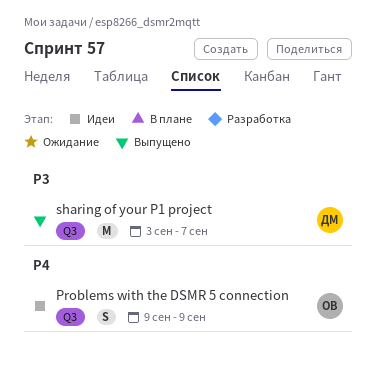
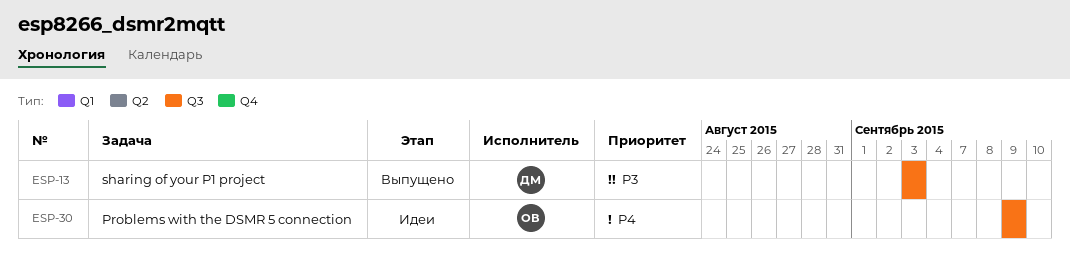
sharing of your P1 project, due: Sep 7 -> Sep 3

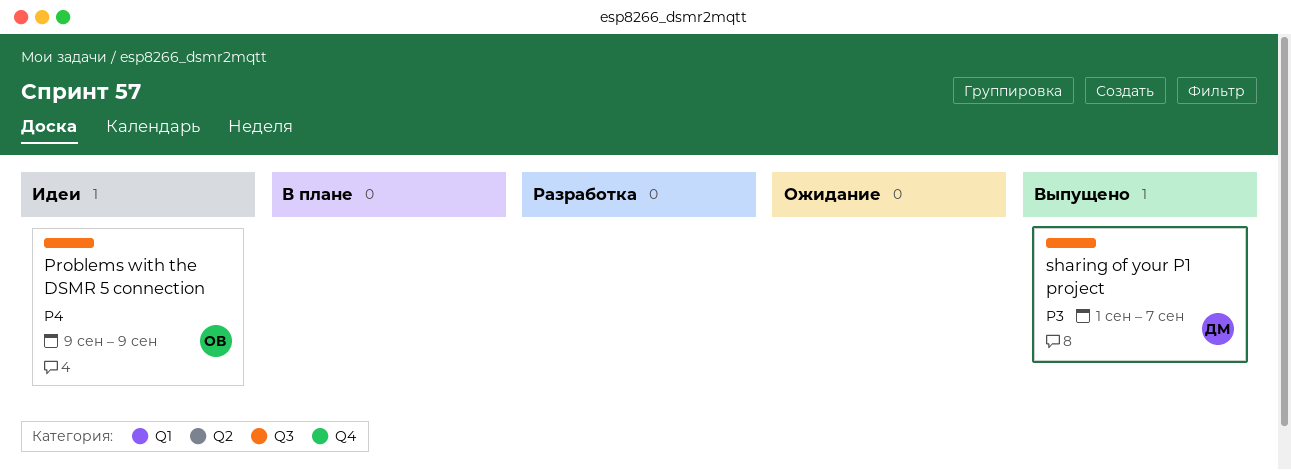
sharing of your P1 project, start: Sep 3 -> Sep 1
sharing of your P1 project, due: Sep 3 -> Sep 7

